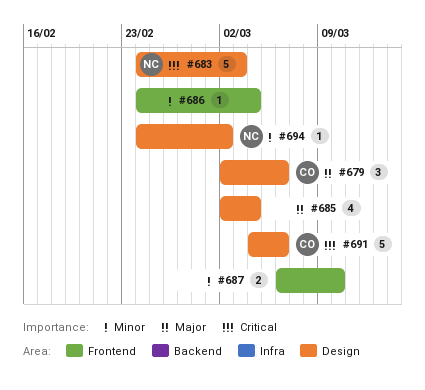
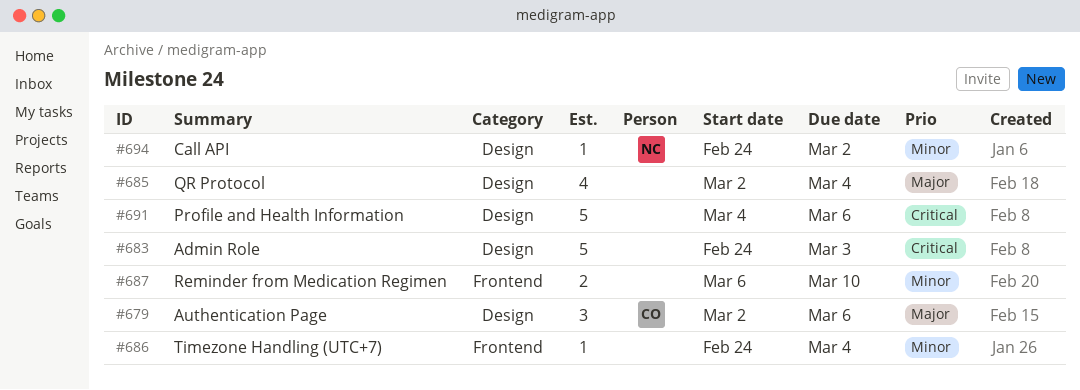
#683, owner: NC -> none
#691, owner: CO -> none

